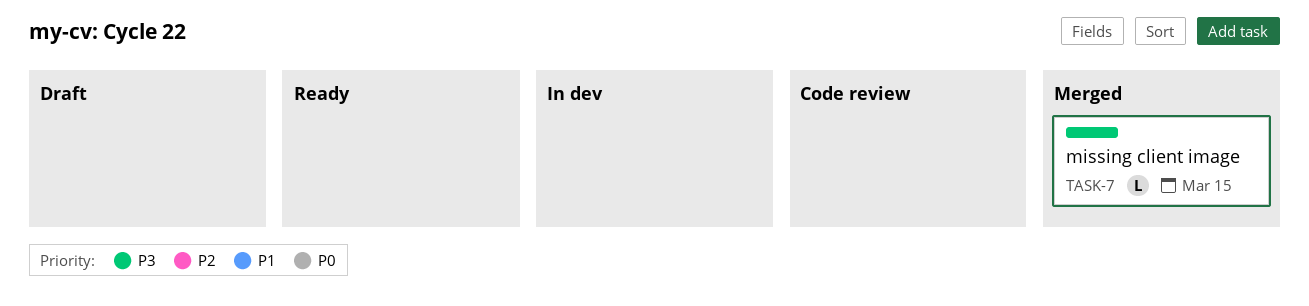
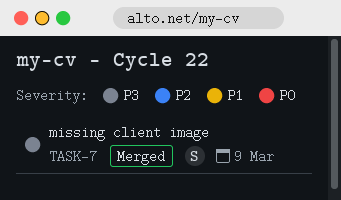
TASK-7, estimate: L -> S
TASK-7, due: Mar 15 -> Mar 9

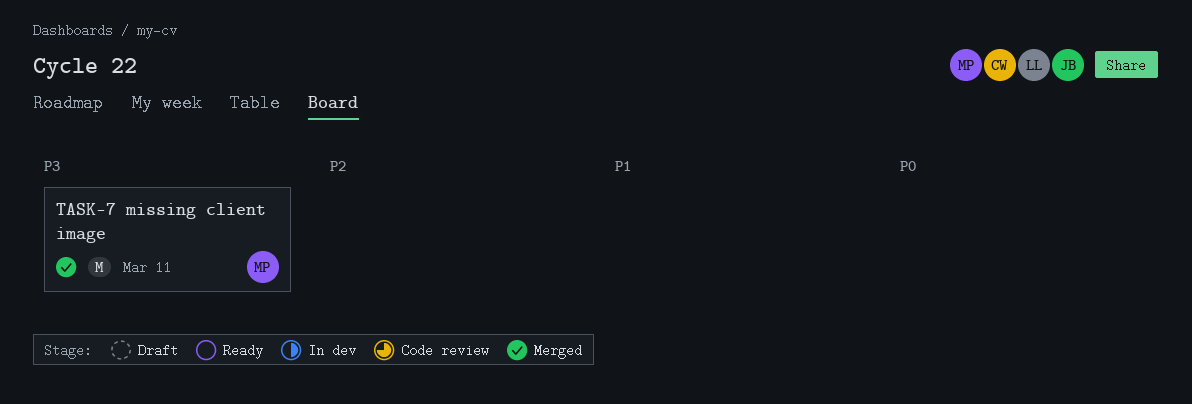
TASK-7, estimate: S -> M
TASK-7, due: Mar 9 -> Mar 11

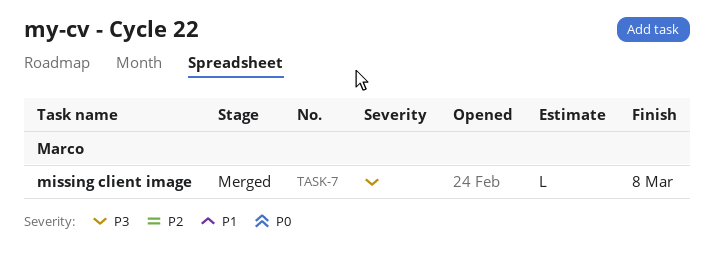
TASK-7, estimate: M -> L
TASK-7, due: Mar 11 -> Mar 8

